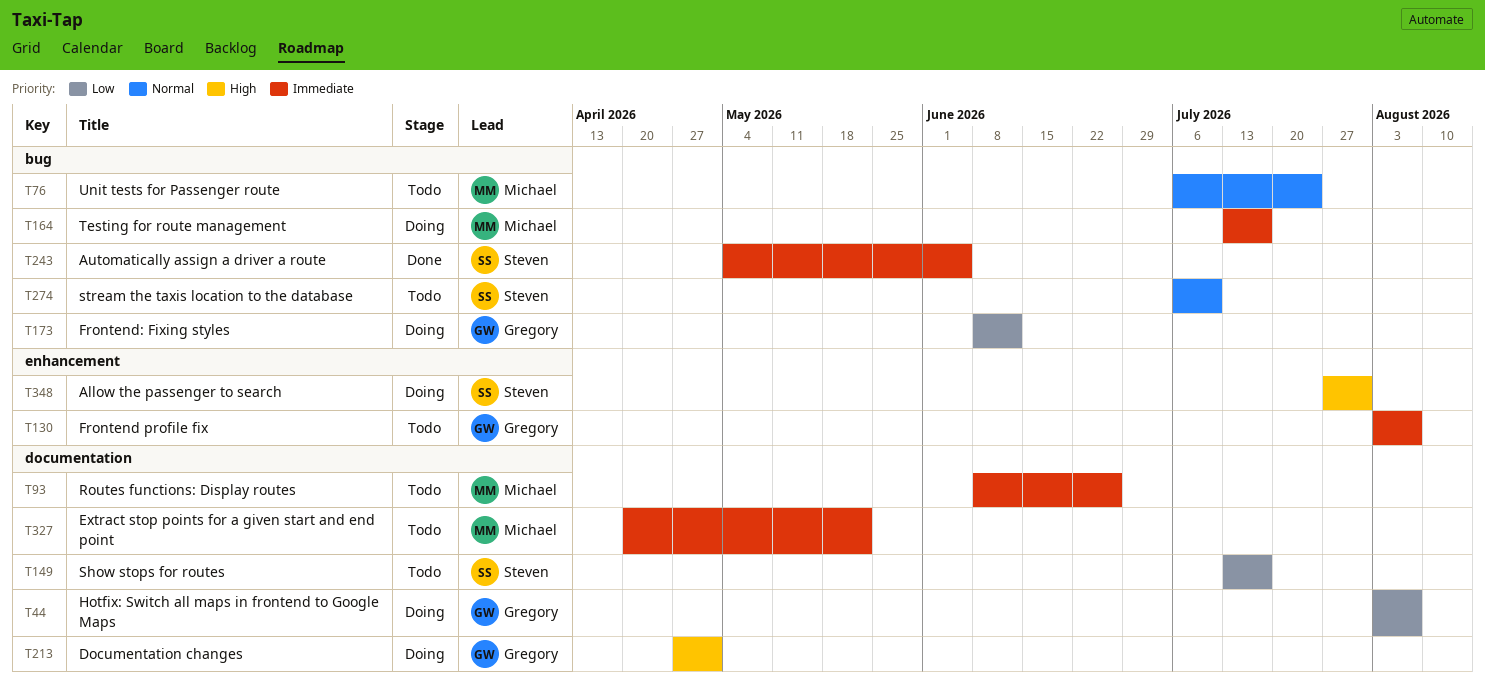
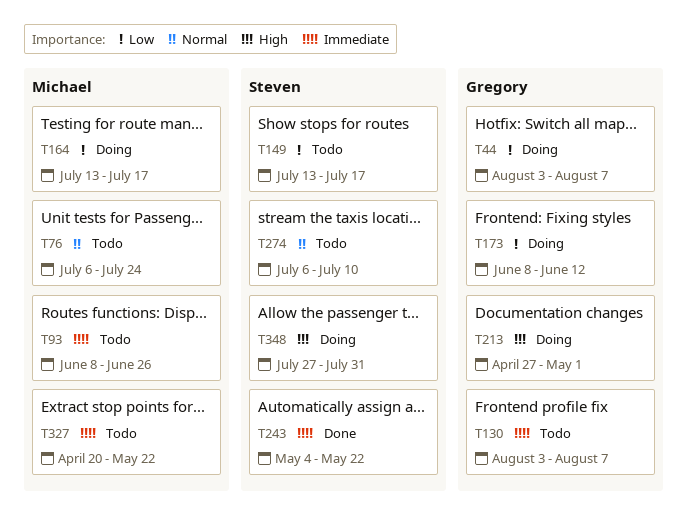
T164, priority: Immediate -> Low
T243, due: Jun 5 -> May 22

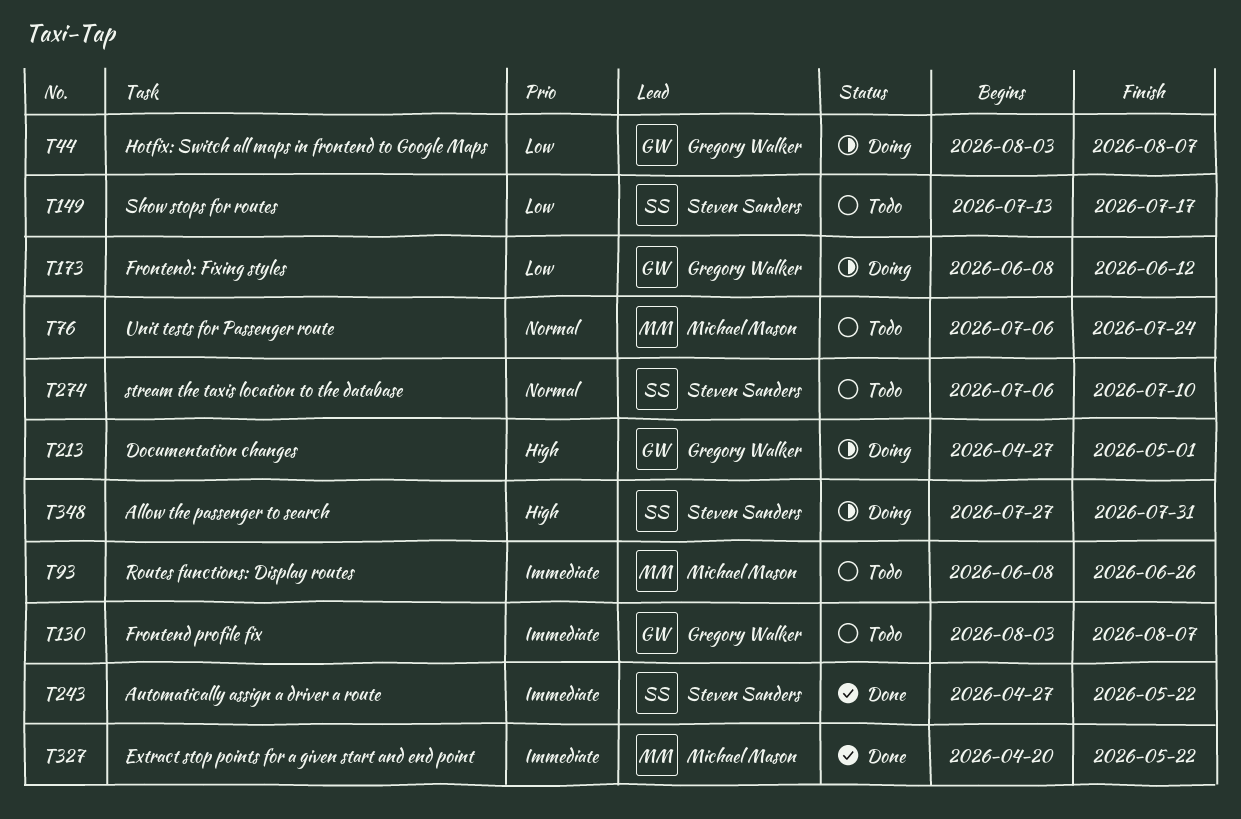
T164: present -> none
T243, start: May 4 -> Apr 27
T327, status: Todo -> Done

